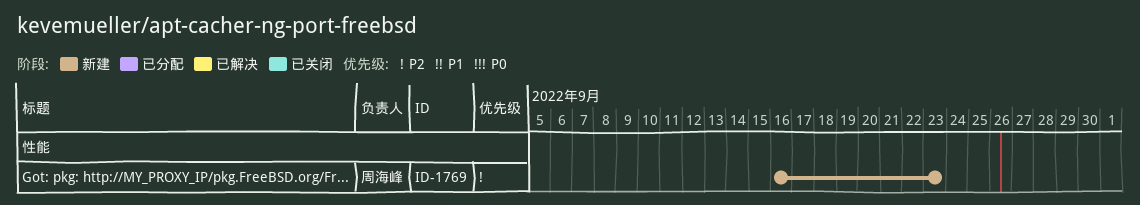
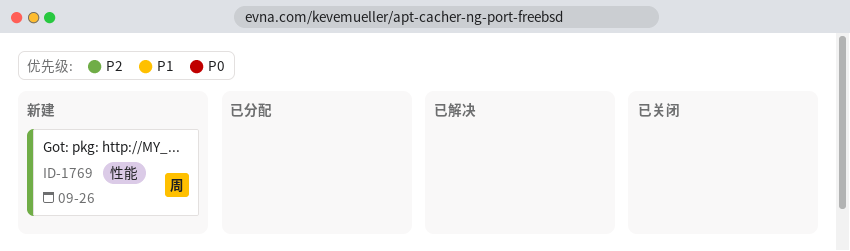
ID-1769, due: Sep 23 -> Sep 26

